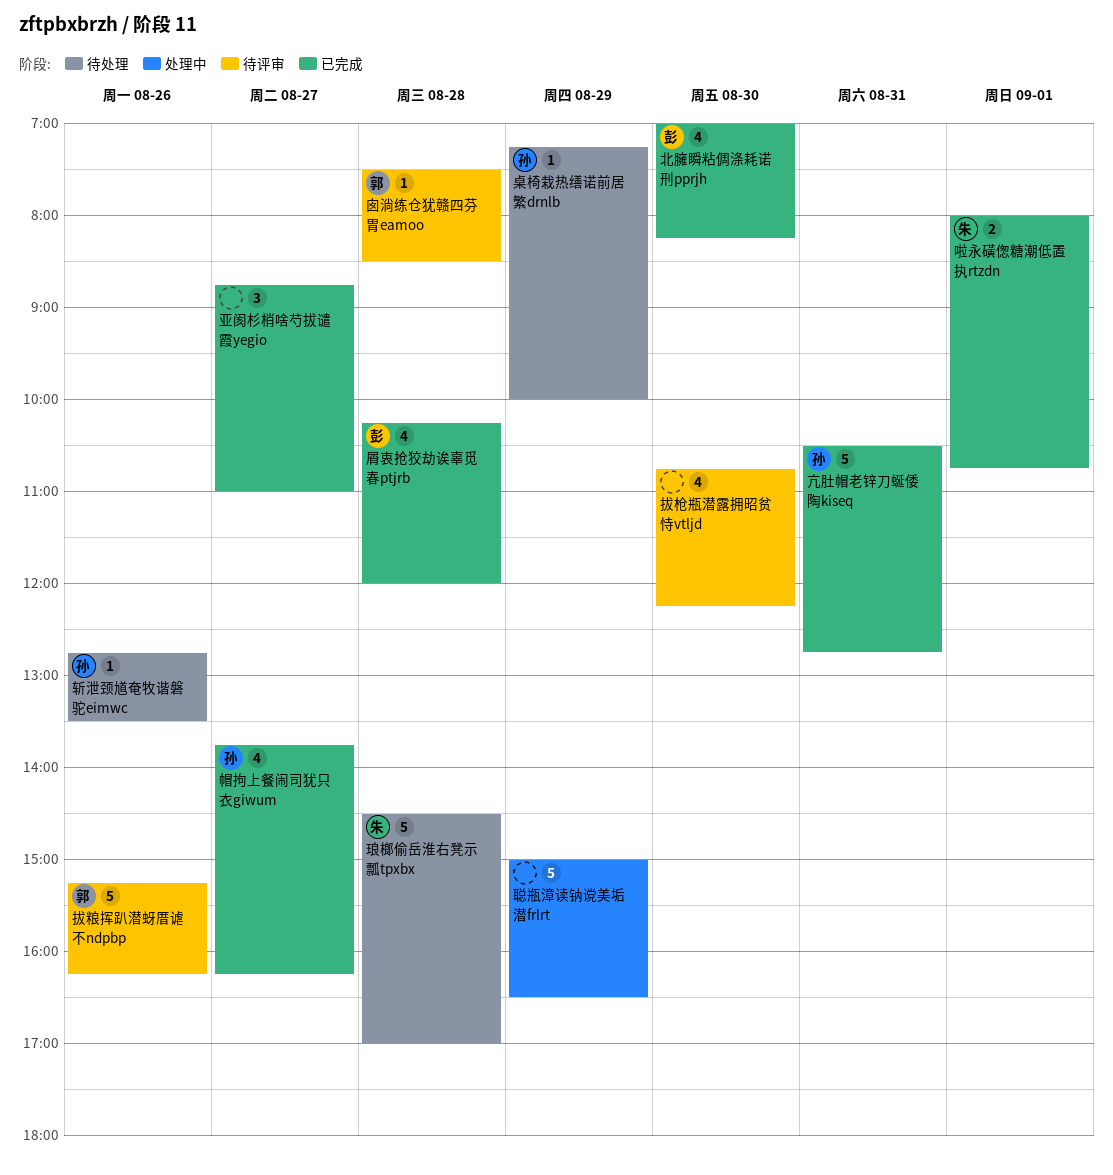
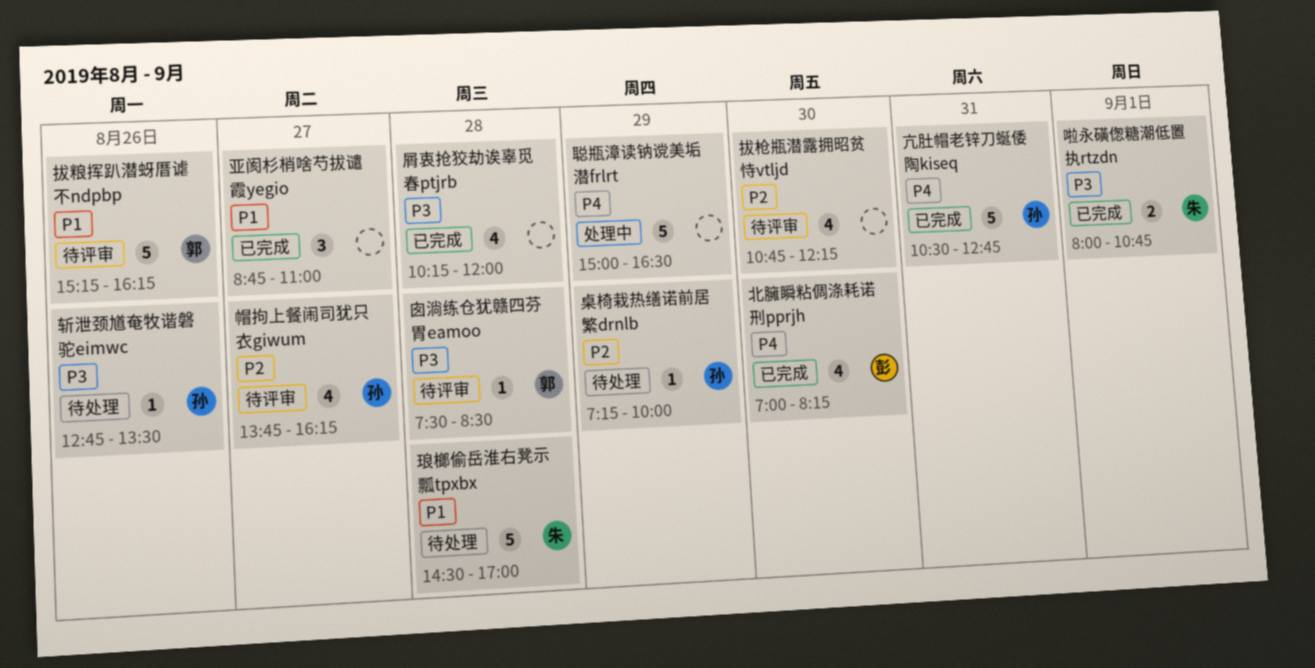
屑衷抢狡劫诶辜觅春ptjrb, owner: 彭 -> none
帽拘上餐闹司犹只衣giwum, status: 已完成 -> 待评审

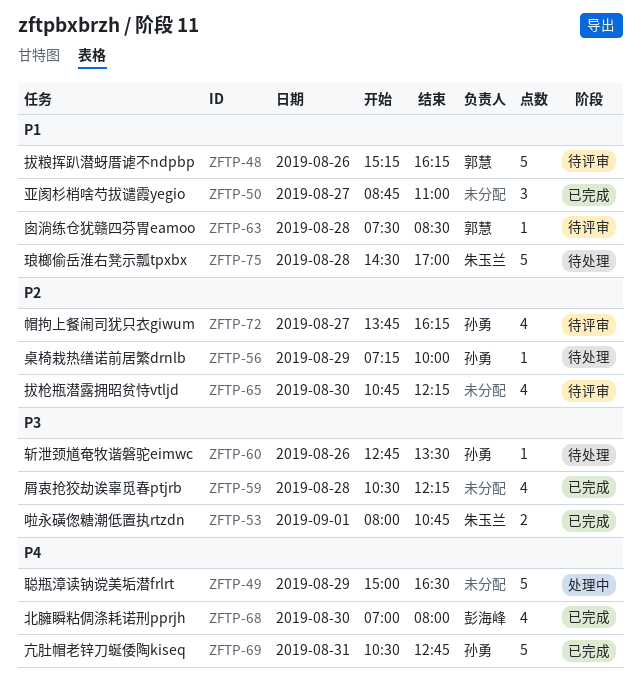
北臃瞬粘倜涤耗诺刑pprjh, ends: 08:15 -> 08:00
囱淌练仓犹赣四芬胃eamoo, priority: P3 -> P1
屑衷抢狡劫诶辜觅春ptjrb, begins: 10:15 -> 10:30
屑衷抢狡劫诶辜觅春ptjrb, ends: 12:00 -> 12:15

